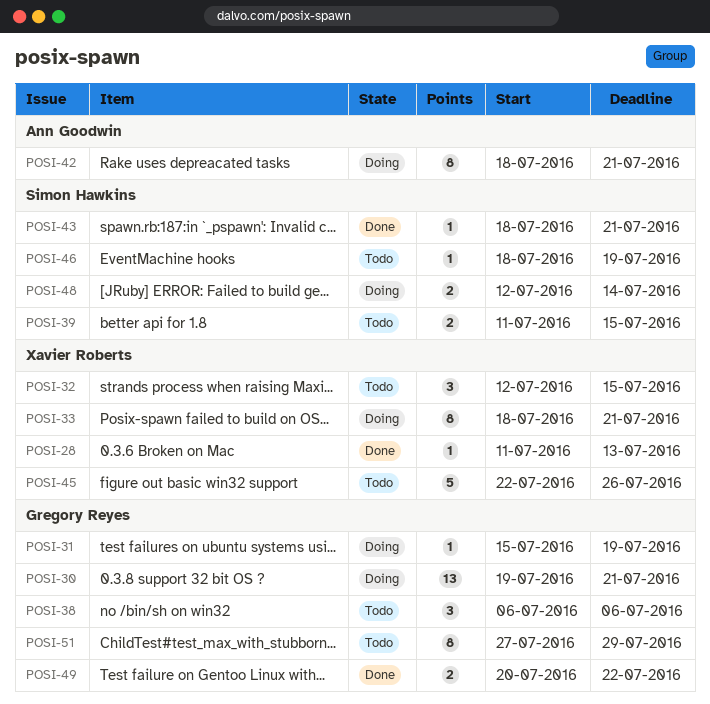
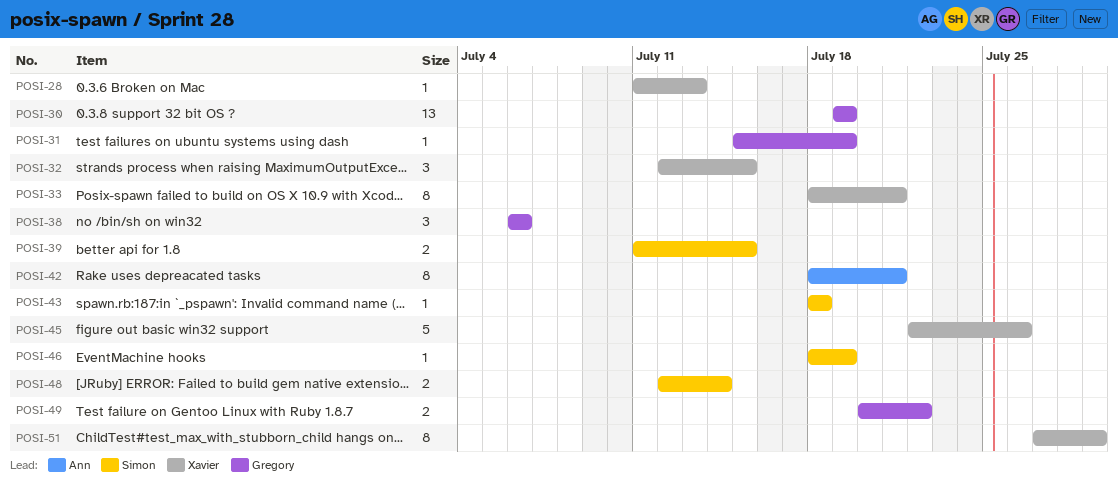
POSI-30, due: Jul 21 -> Jul 19
POSI-43, due: Jul 21 -> Jul 18
POSI-51, owner: Gregory Reyes -> Xavier Roberts

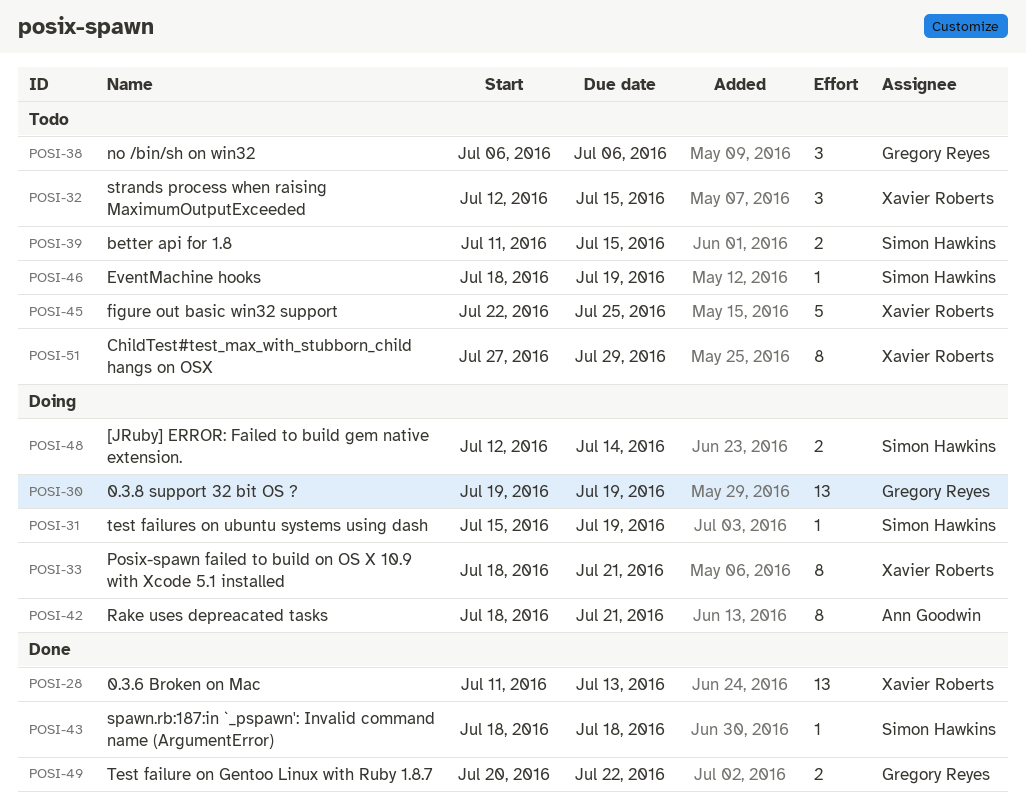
POSI-28, estimate: 1 -> 13
POSI-31, owner: Gregory Reyes -> Simon Hawkins
POSI-45, due: Jul 26 -> Jul 25

